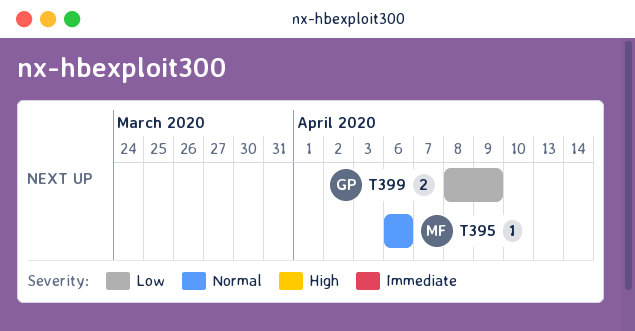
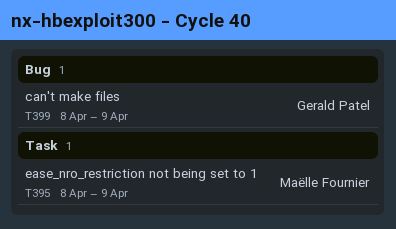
T395, start: Apr 6 -> Apr 8
T395, due: Apr 6 -> Apr 9

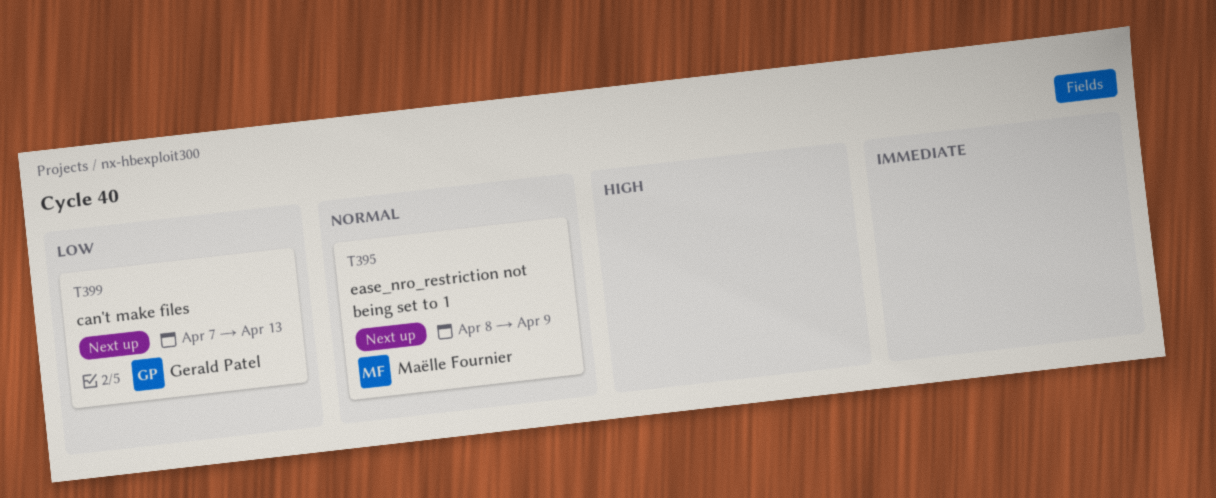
T399, start: Apr 8 -> Apr 7
T399, due: Apr 9 -> Apr 13

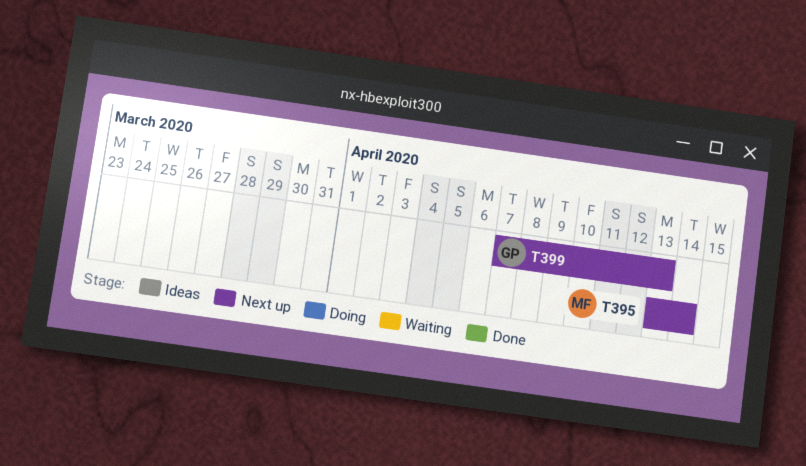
T395, start: Apr 8 -> Apr 13
T395, due: Apr 9 -> Apr 14

